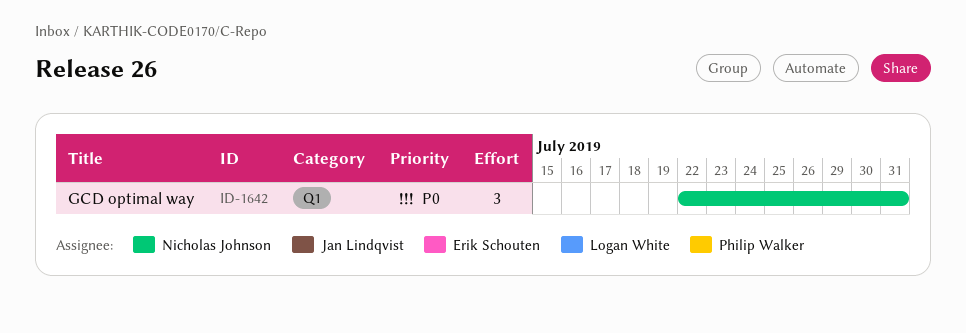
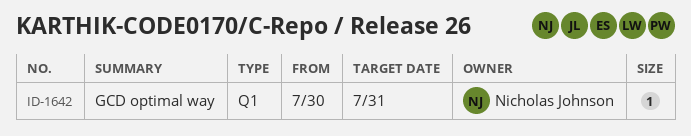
ID-1642, estimate: 3 -> 1
ID-1642, start: Jul 22 -> Jul 30

